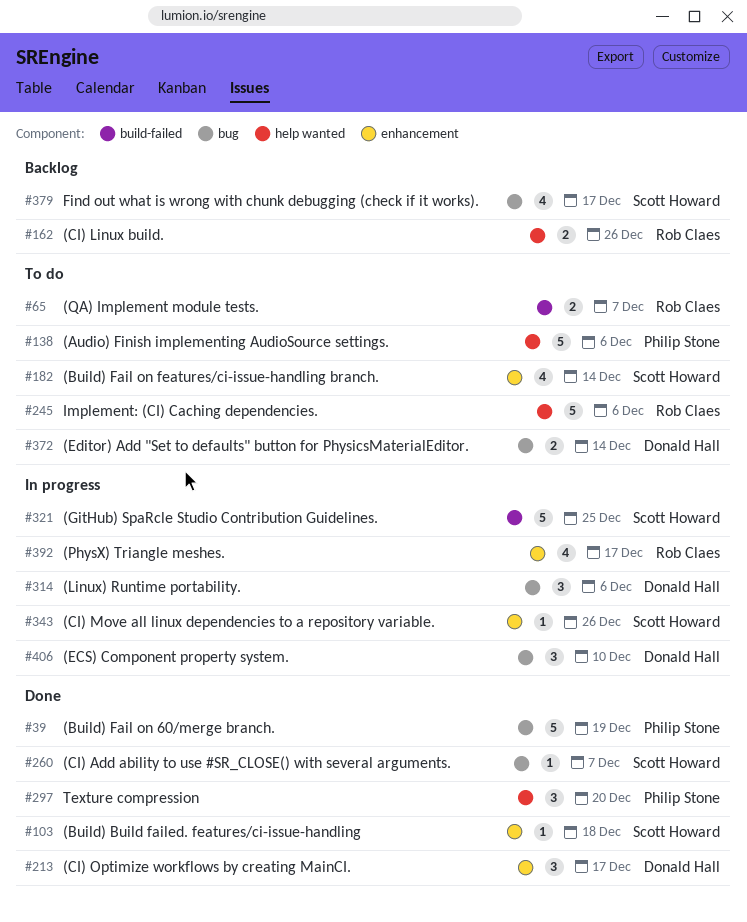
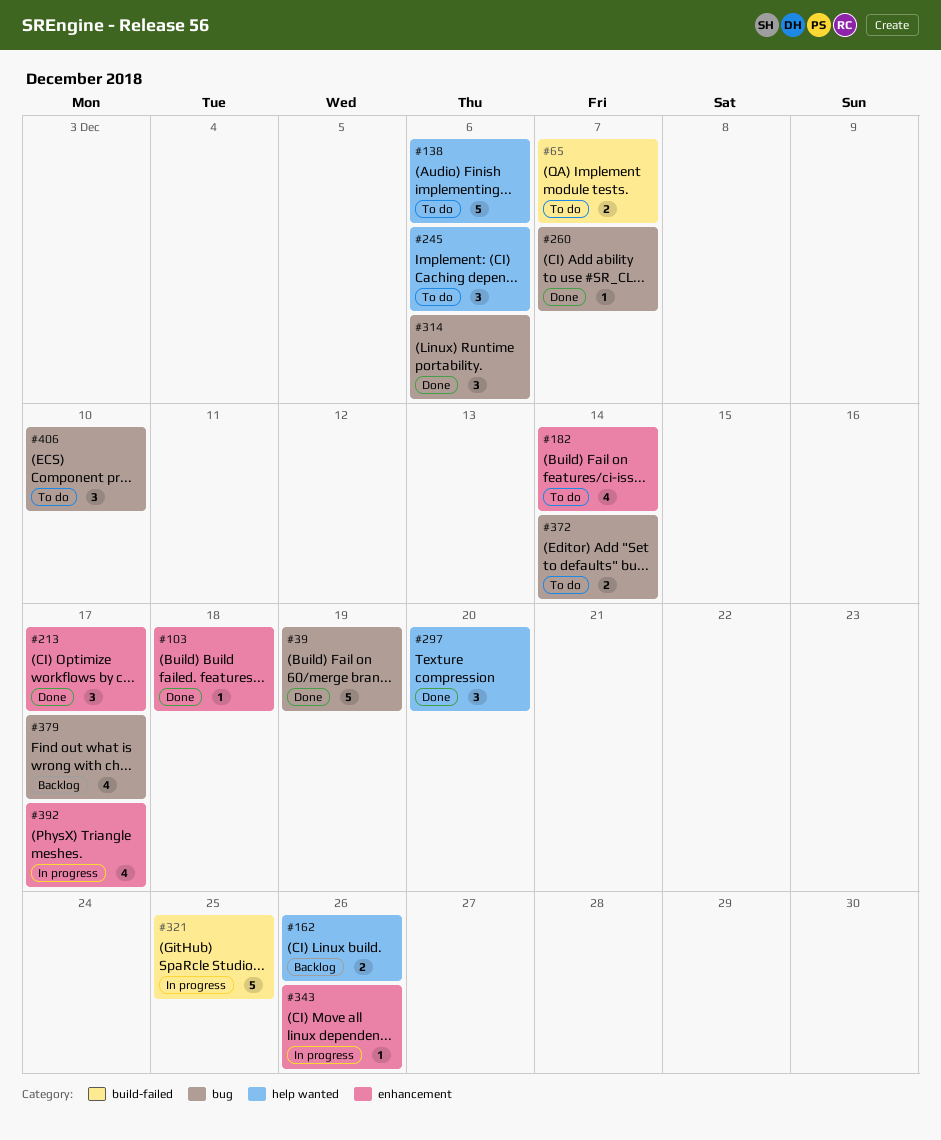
#245, estimate: 5 -> 3
#314, status: In progress -> Done
#406, status: In progress -> To do

